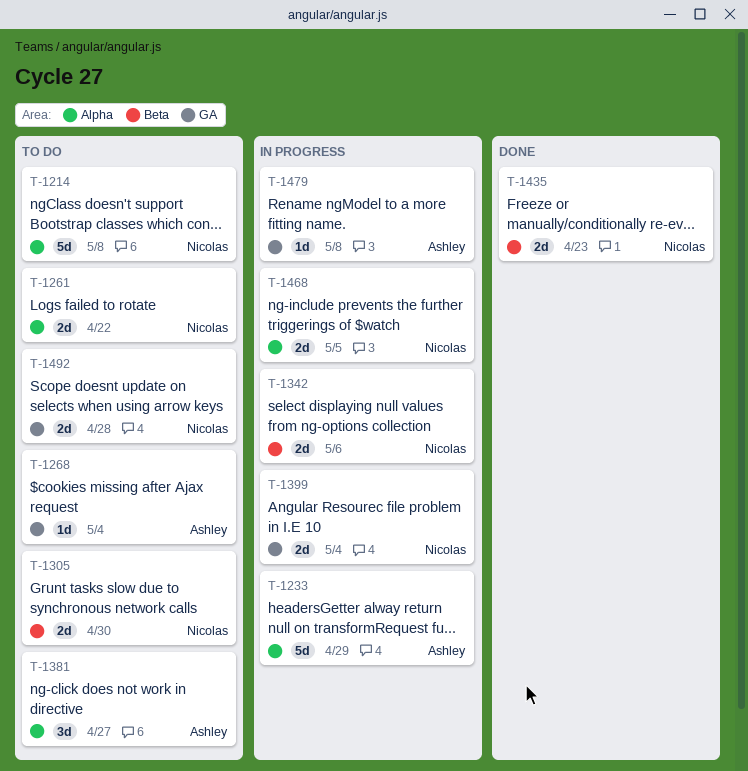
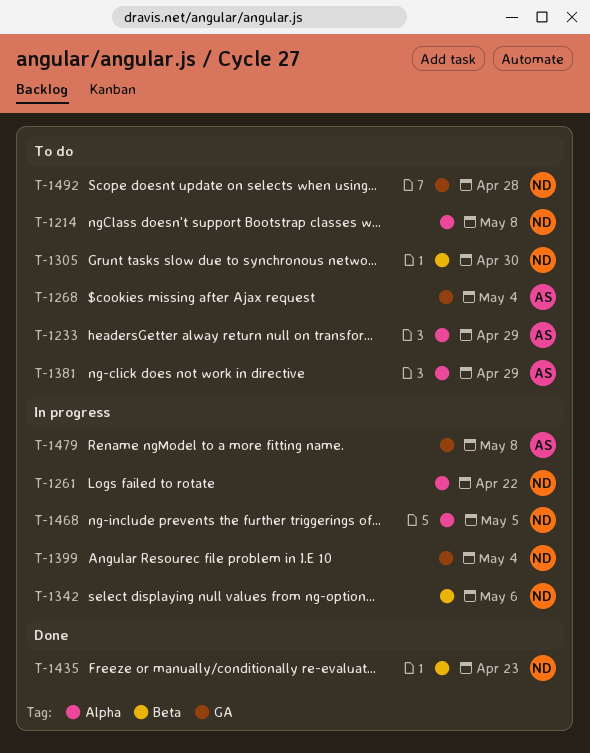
T-1233, status: In progress -> To do
T-1261, status: To do -> In progress
T-1381, due: Apr 27 -> Apr 29

